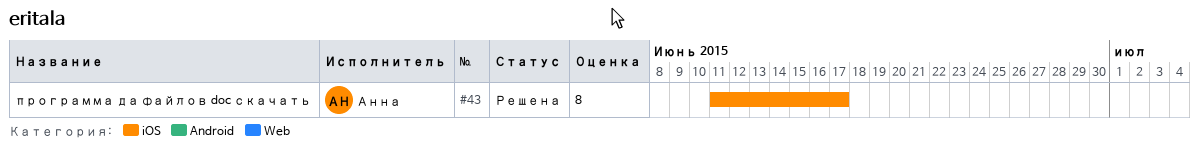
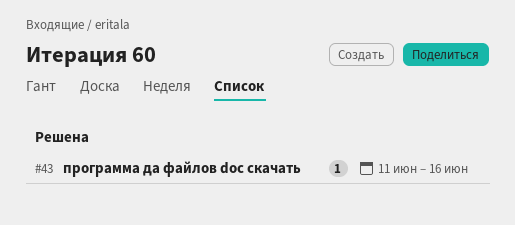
#43, estimate: 8 -> 1
#43, due: Jun 17 -> Jun 16

